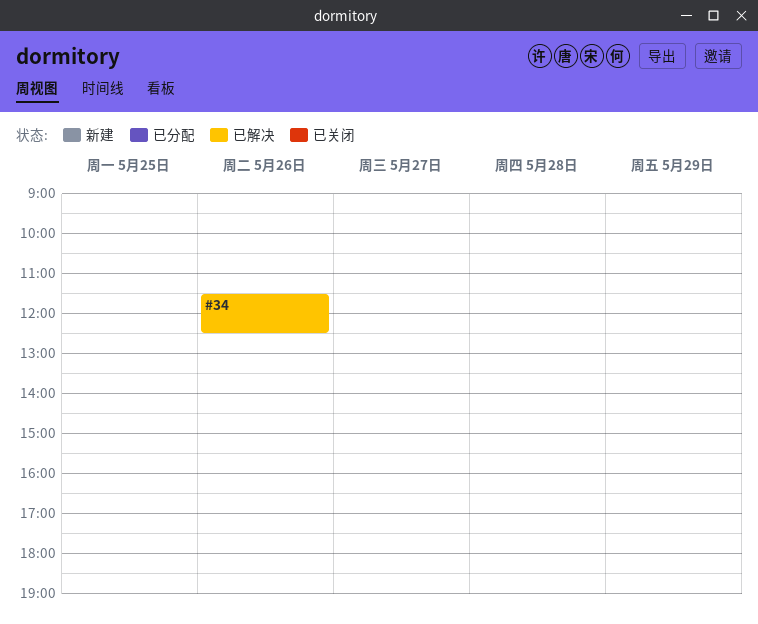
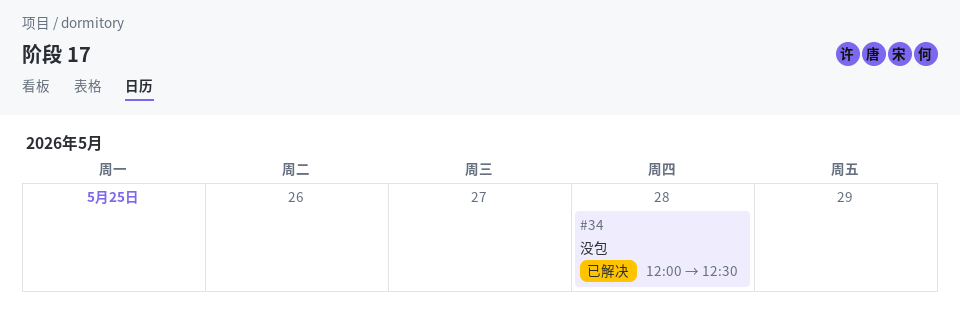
#34, day: May 26 -> May 28
#34, begins: 11:30 -> 12:00

